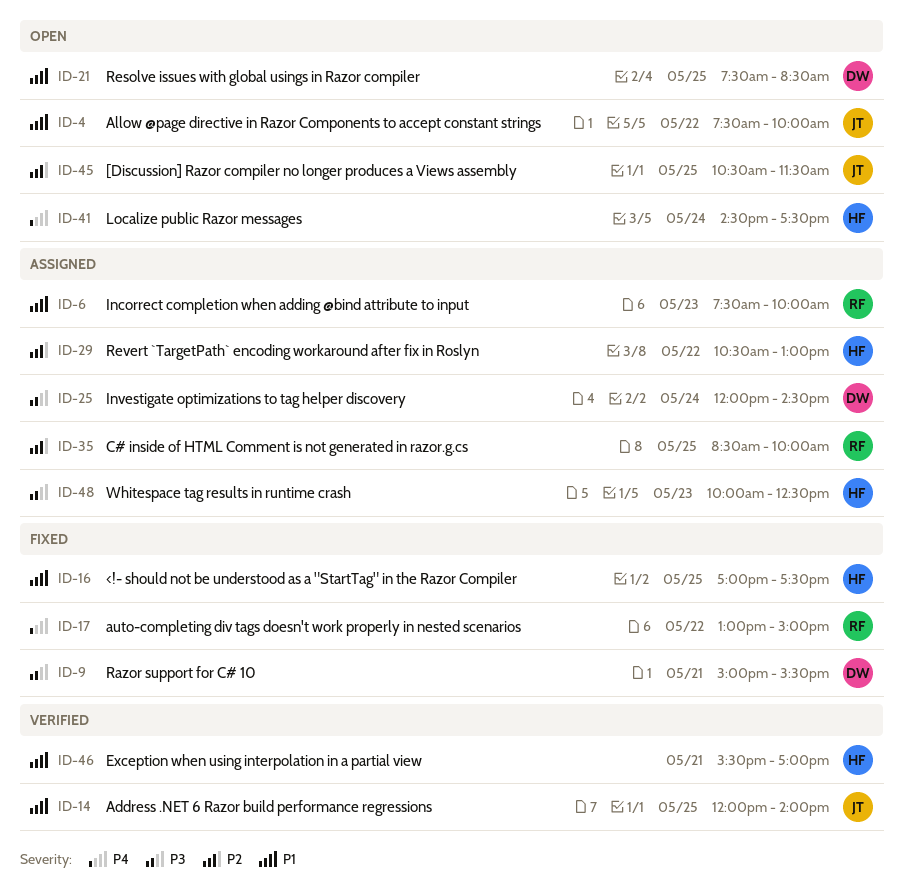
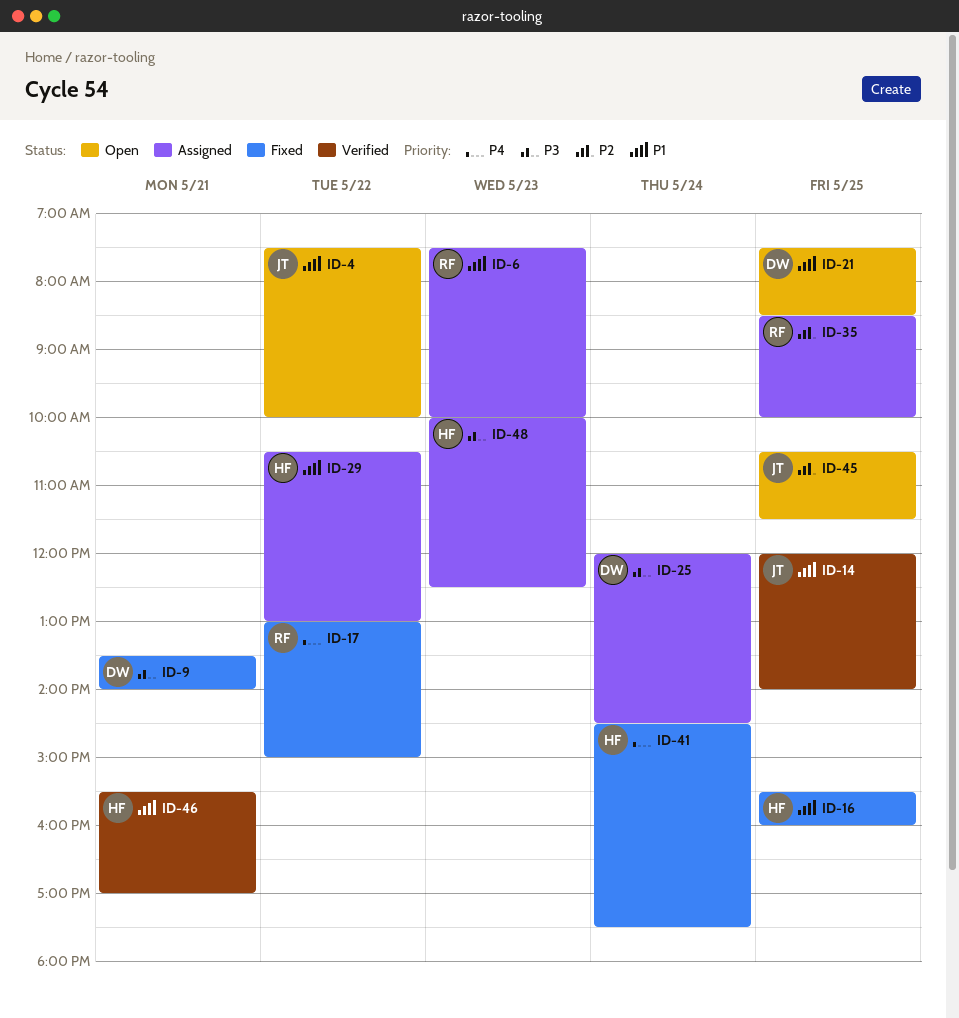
ID-9, begins: 15:00 -> 13:30
ID-9, ends: 15:30 -> 14:00
ID-16, begins: 17:00 -> 15:30
ID-16, ends: 17:30 -> 16:00
ID-29, priority: P2 -> P1
ID-41, status: Open -> Fixed

